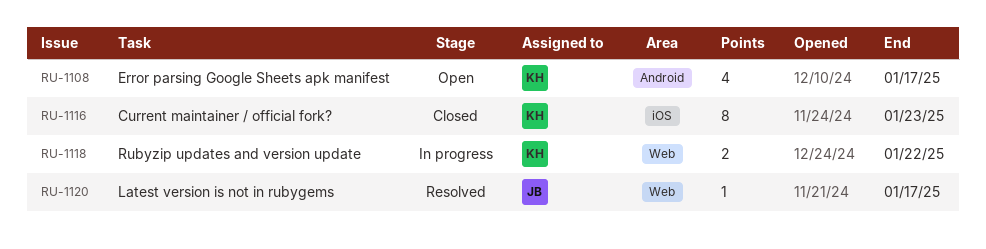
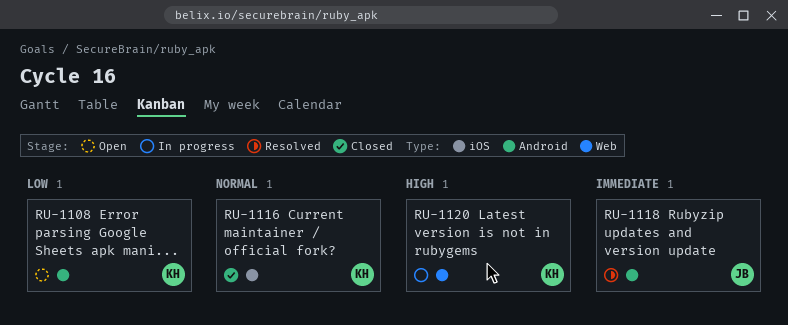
RU-1118, status: In progress -> Resolved
RU-1118, owner: KH -> JB
RU-1118, label: Web -> Android
RU-1120, status: Resolved -> In progress
RU-1120, owner: JB -> KH

